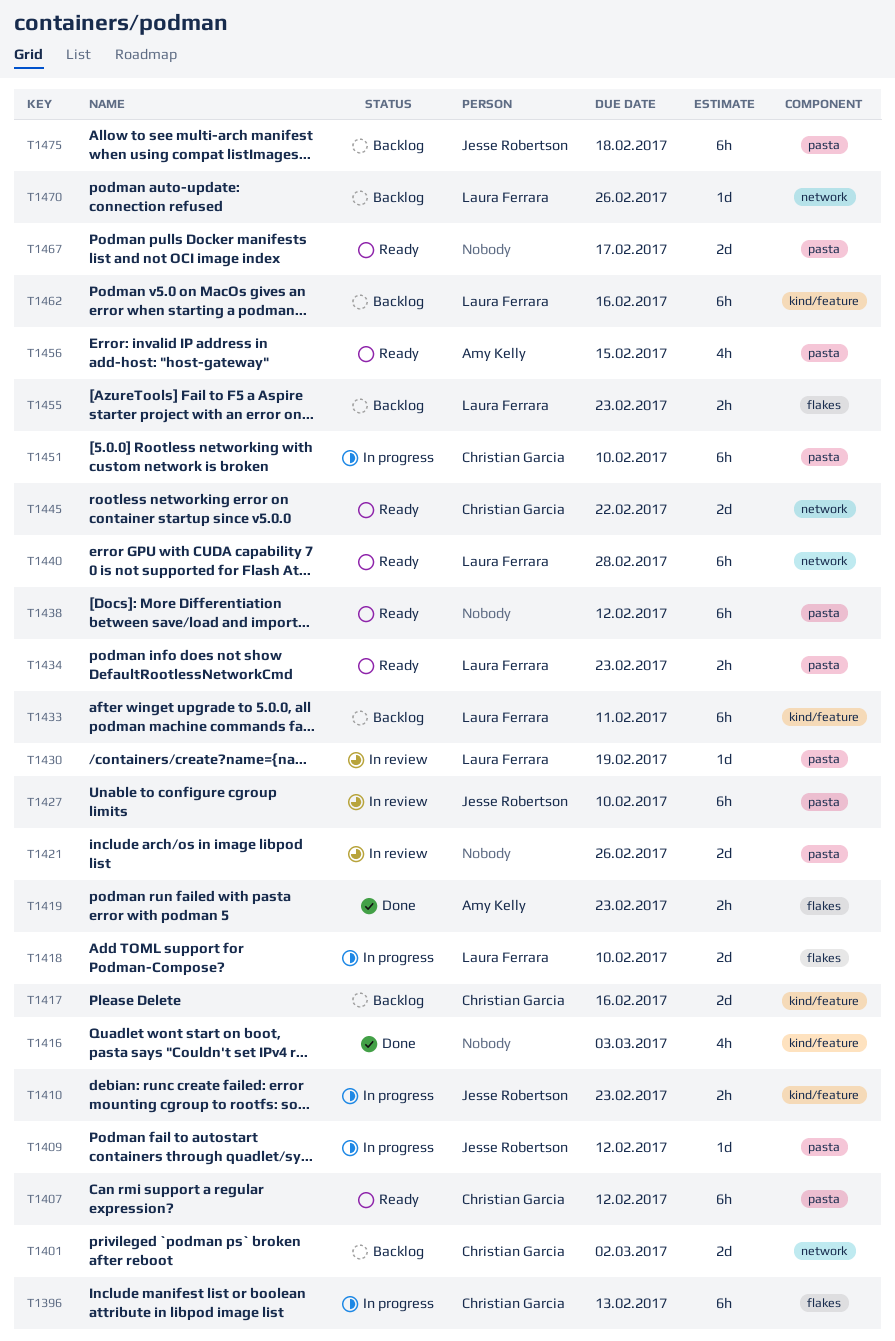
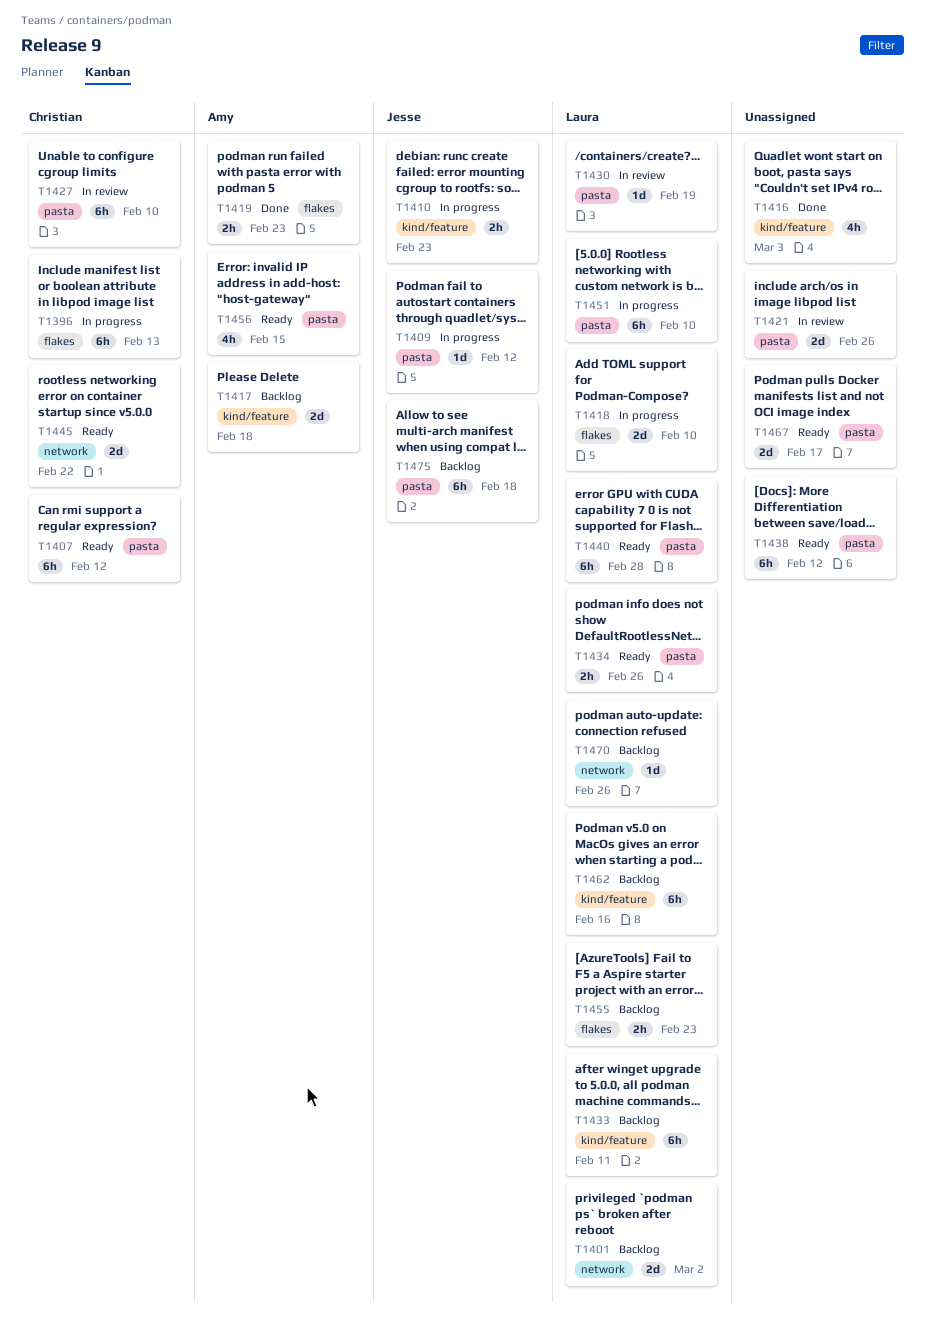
T1401, owner: Christian Garcia -> Laura Ferrara
T1417, owner: Christian Garcia -> Amy Kelly
T1417, due: Feb 16 -> Feb 18
T1427, owner: Jesse Robertson -> Christian Garcia
T1434, due: Feb 23 -> Feb 26
T1440, label: network -> pasta
T1451, owner: Christian Garcia -> Laura Ferrara

